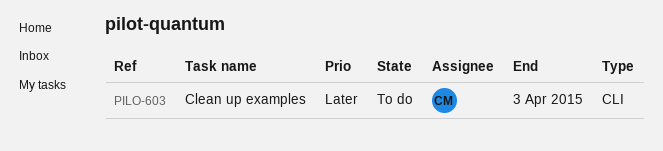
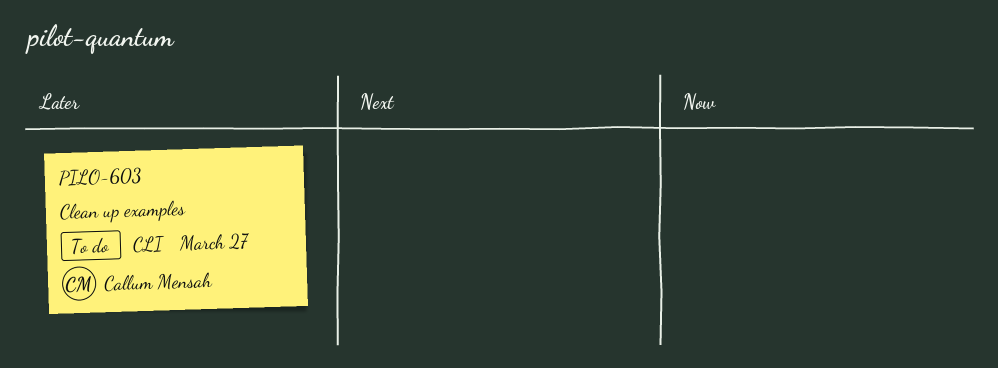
PILO-603, due: Apr 3 -> Mar 27

